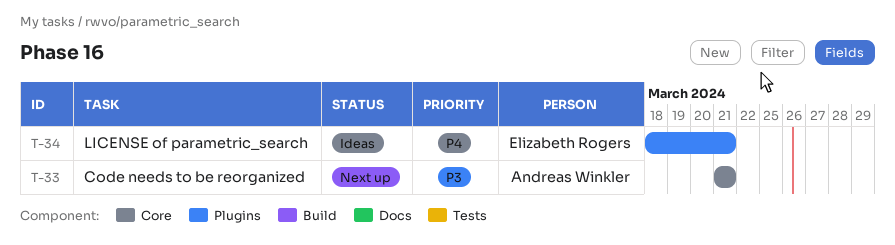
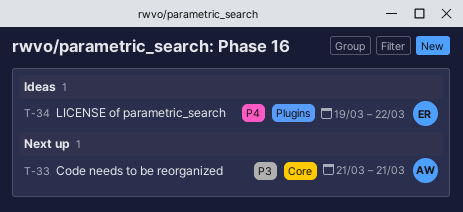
T-34, start: Mar 18 -> Mar 19
T-34, due: Mar 21 -> Mar 22

